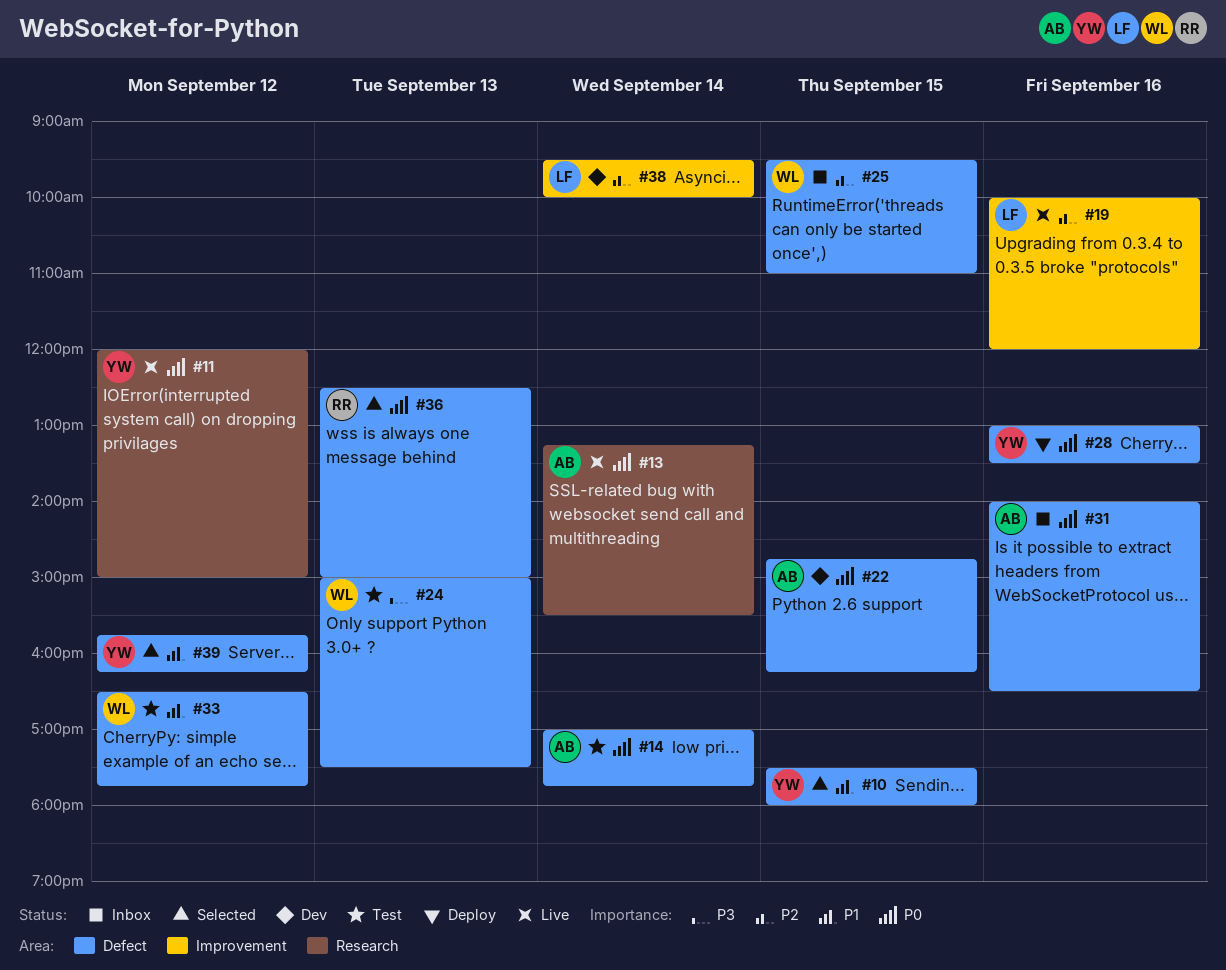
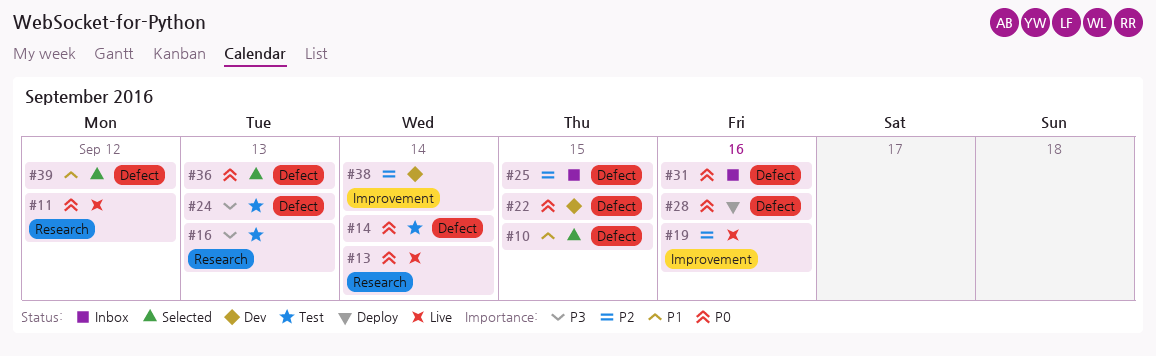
#16: none -> present
#33: present -> none

